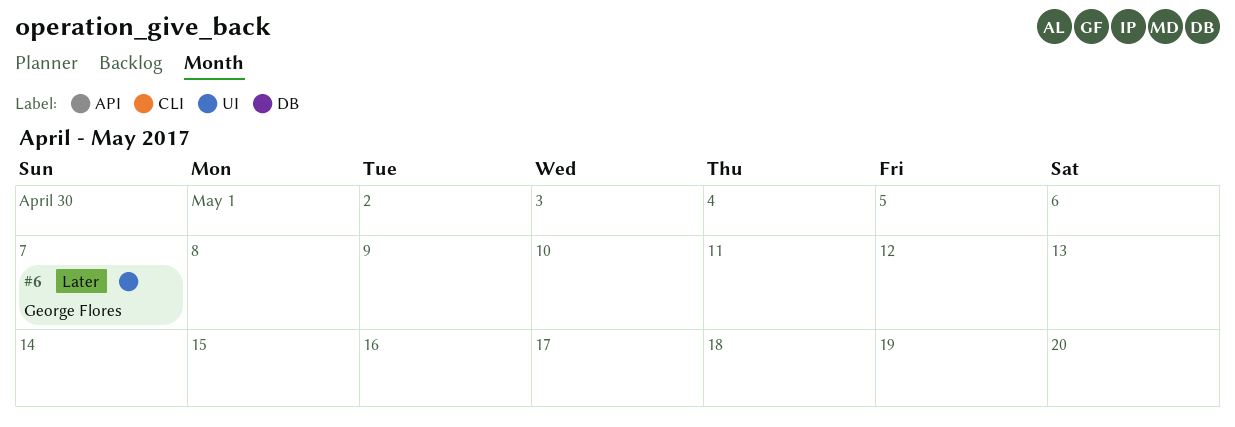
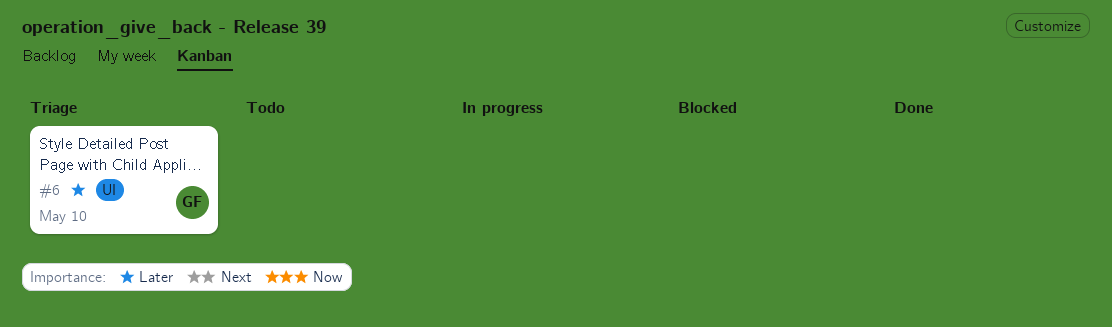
#6, due: May 7 -> May 10

